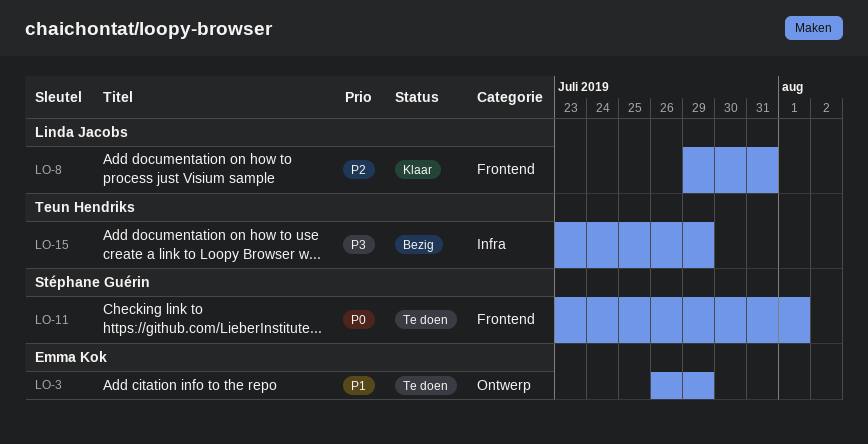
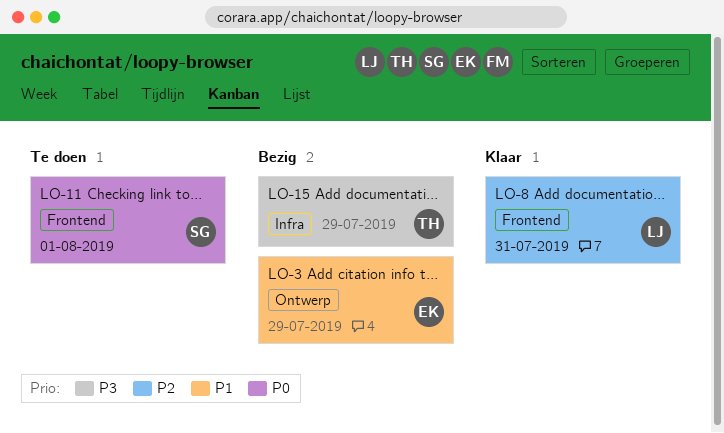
LO-3, status: Te doen -> Bezig

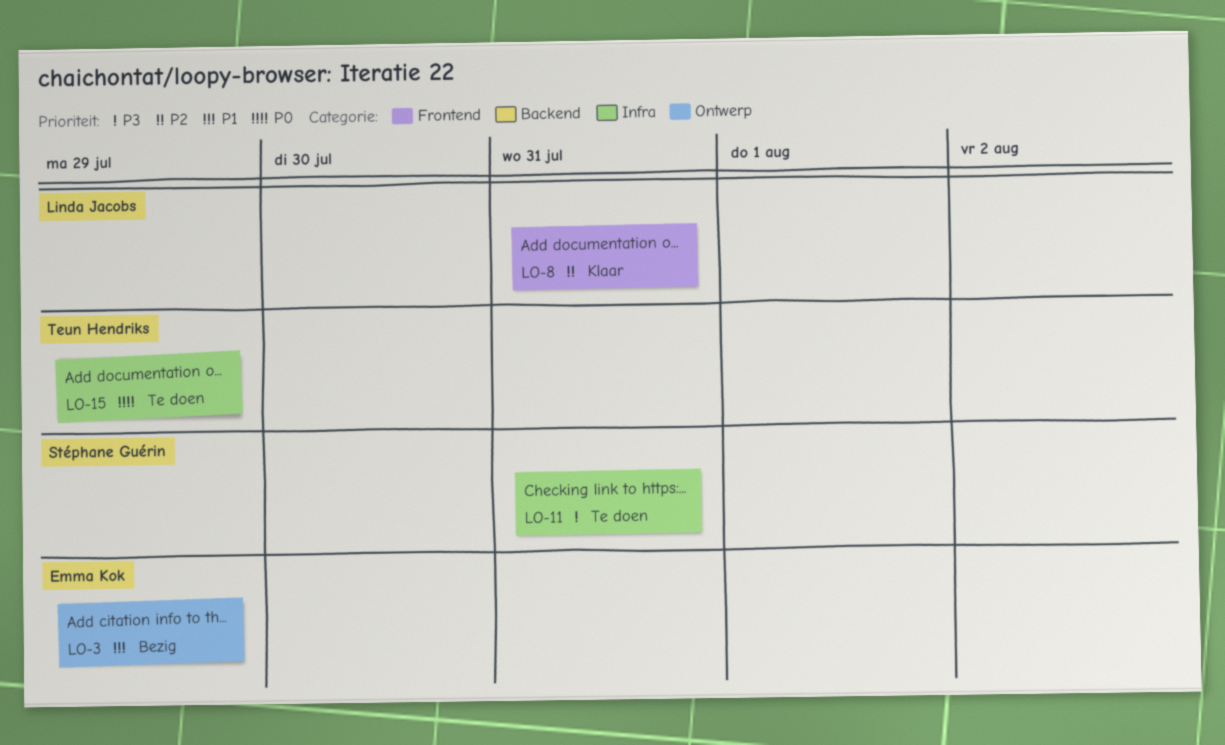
LO-11, priority: P0 -> P3
LO-11, label: Frontend -> Infra
LO-11, due: Aug 1 -> Jul 31
LO-15, status: Bezig -> Te doen
LO-15, priority: P3 -> P0

